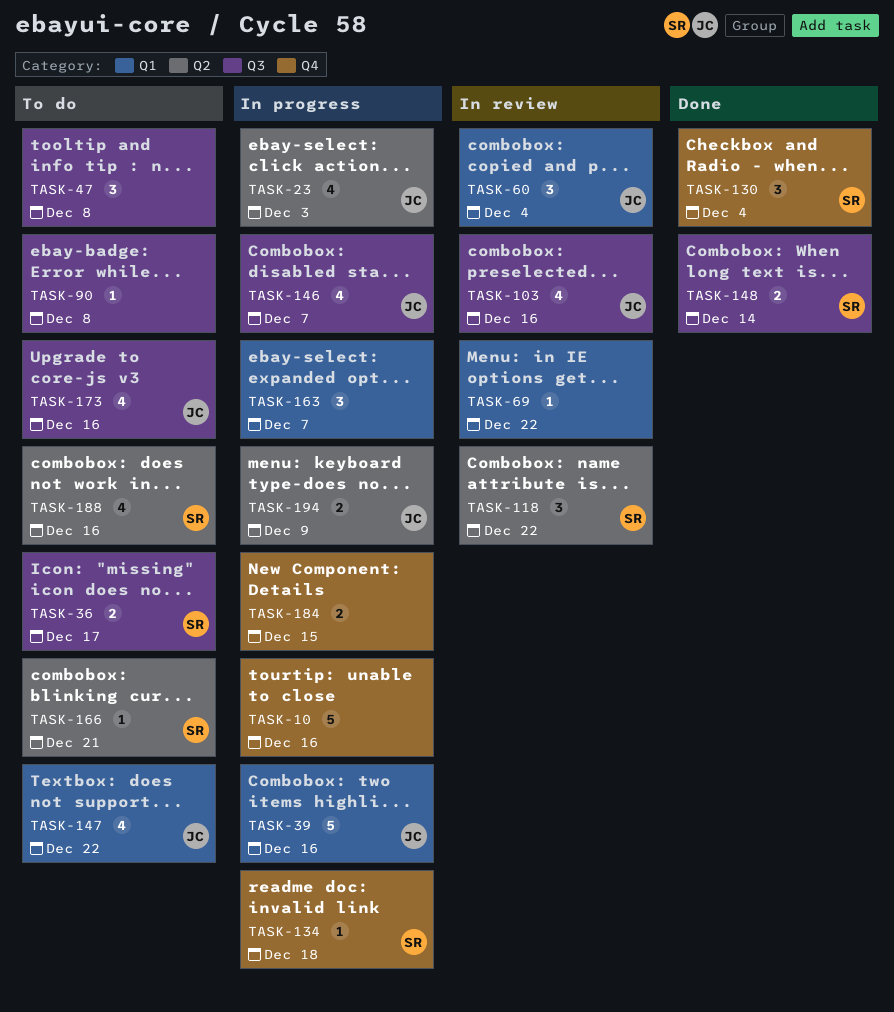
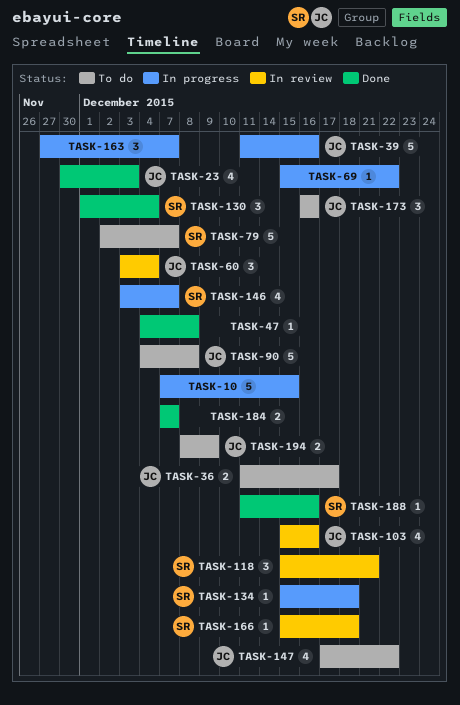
TASK-10, due: Dec 16 -> Dec 15
TASK-23, status: In progress -> Done
TASK-36, owner: SR -> JC
TASK-47, status: To do -> Done
TASK-47, estimate: 3 -> 1
TASK-69, status: In review -> In progress
TASK-79: none -> present
TASK-90, owner: none -> JC
TASK-90, estimate: 1 -> 5
TASK-118, due: Dec 22 -> Dec 21
TASK-146, owner: JC -> SR
TASK-148: present -> none
TASK-166, status: To do -> In review
TASK-166, due: Dec 21 -> Dec 18
TASK-173, estimate: 4 -> 3
TASK-184, status: In progress -> Done
TASK-184, due: Dec 15 -> Dec 7
TASK-188, status: To do -> Done
TASK-188, estimate: 4 -> 1
TASK-194, status: In progress -> To do

